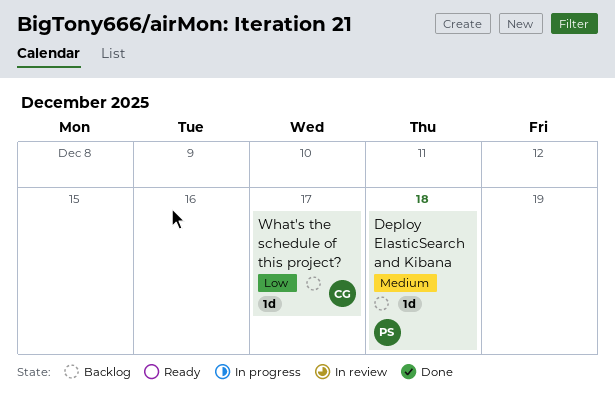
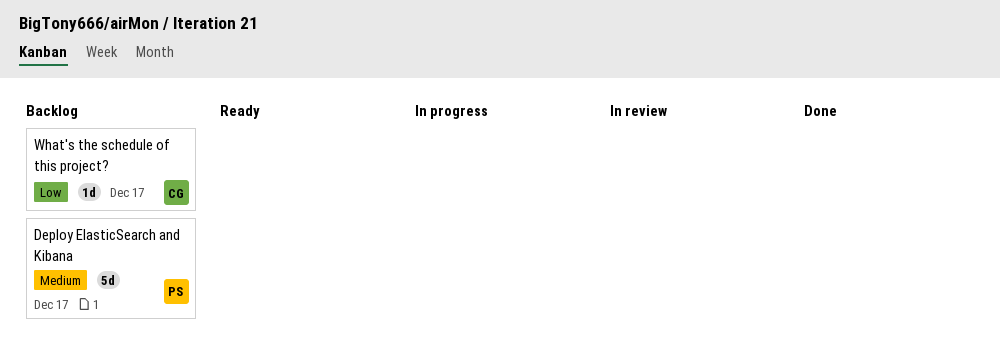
Deploy ElasticSearch and Kibana, estimate: 1d -> 5d
Deploy ElasticSearch and Kibana, due: Dec 18 -> Dec 17

